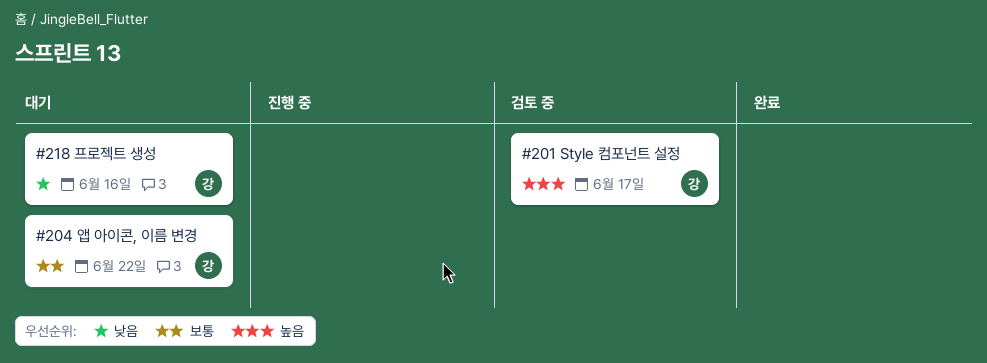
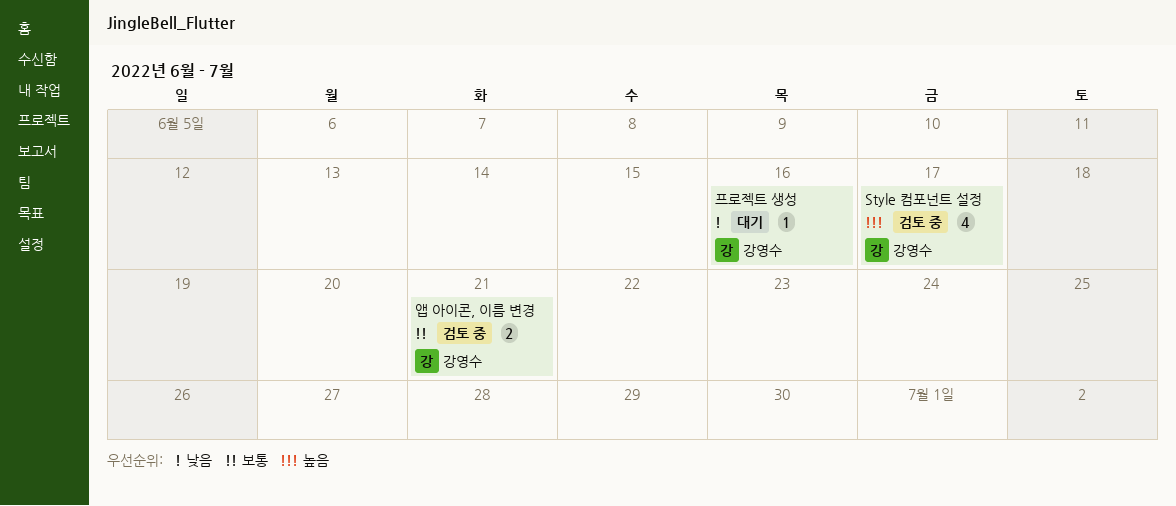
앱 아이콘, 이름 변경, status: 대기 -> 검토 중
앱 아이콘, 이름 변경, due: Jun 22 -> Jun 21

